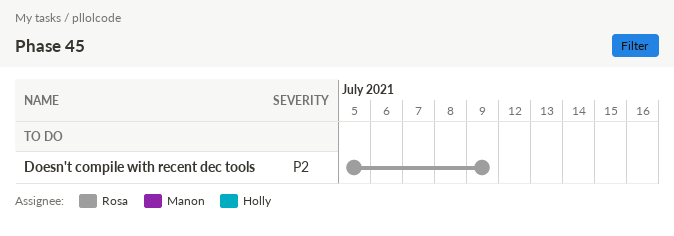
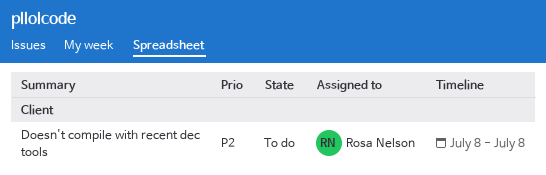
Doesn't compile with recent dec tools, start: Jul 5 -> Jul 8
Doesn't compile with recent dec tools, due: Jul 9 -> Jul 8

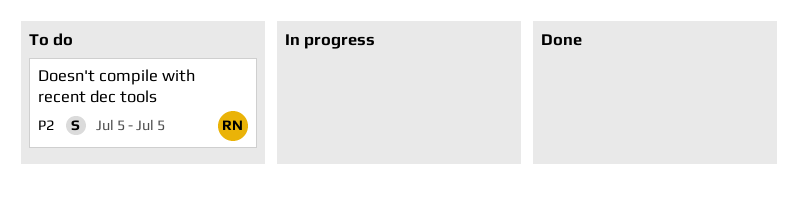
Doesn't compile with recent dec tools, start: Jul 8 -> Jul 5
Doesn't compile with recent dec tools, due: Jul 8 -> Jul 5

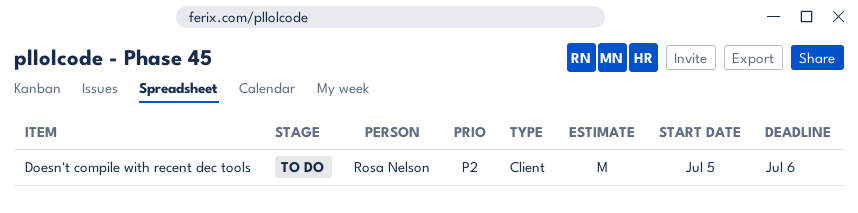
Doesn't compile with recent dec tools, estimate: S -> M
Doesn't compile with recent dec tools, due: Jul 5 -> Jul 6

